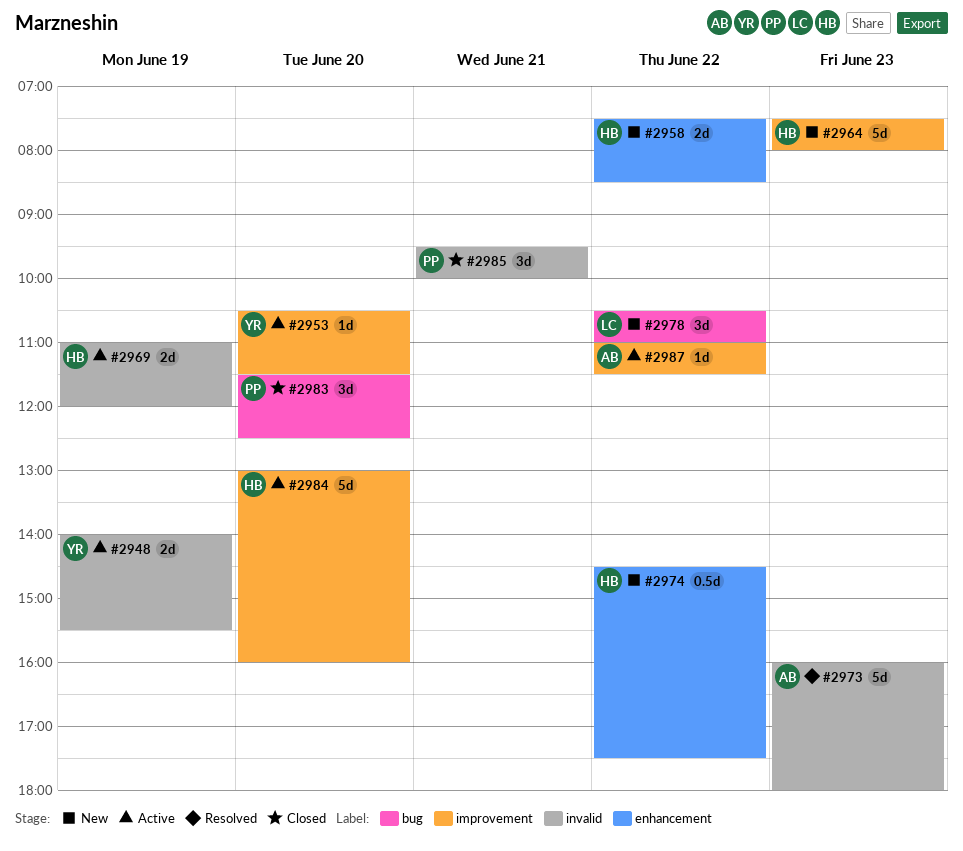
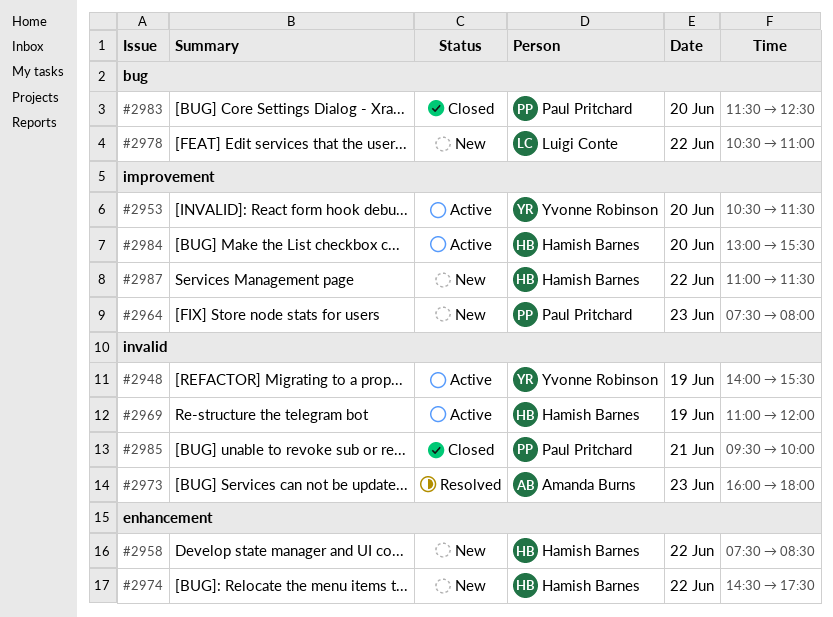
#2964, owner: Hamish Barnes -> Paul Pritchard
#2984, ends: 16:00 -> 15:30
#2987, status: Active -> New
#2987, owner: Amanda Burns -> Hamish Barnes

